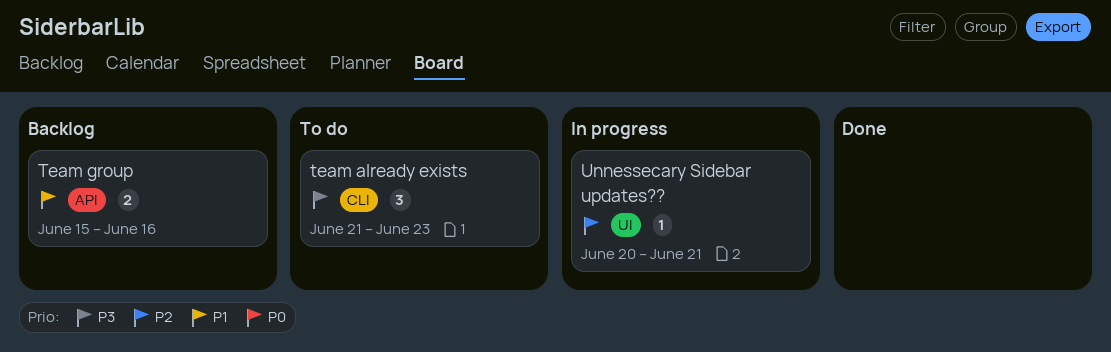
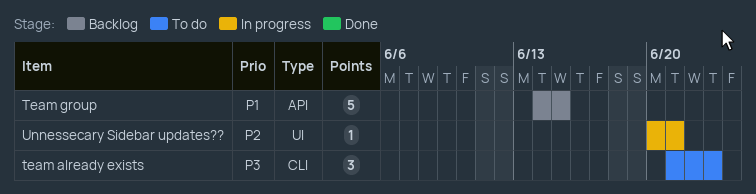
Team group, estimate: 2 -> 5
Team group, start: Jun 15 -> Jun 14
Team group, due: Jun 16 -> Jun 15

